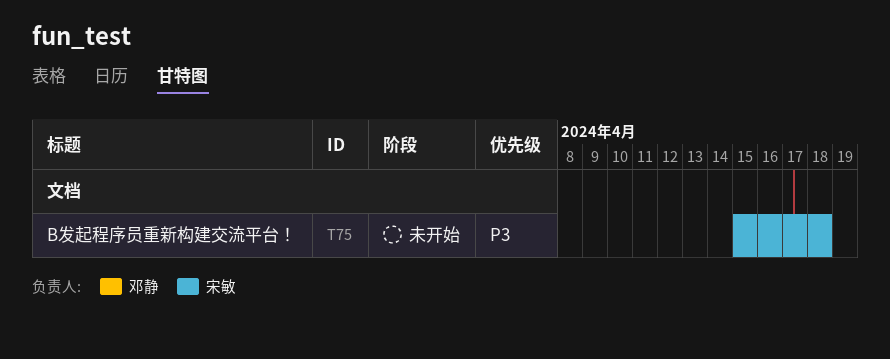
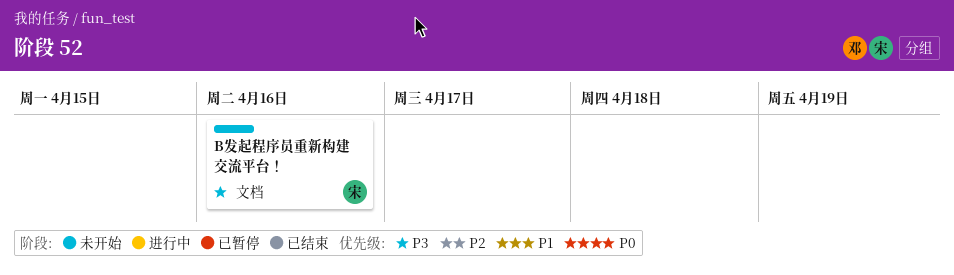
B发起程序员重新构建交流平台！, due: Apr 18 -> Apr 16

